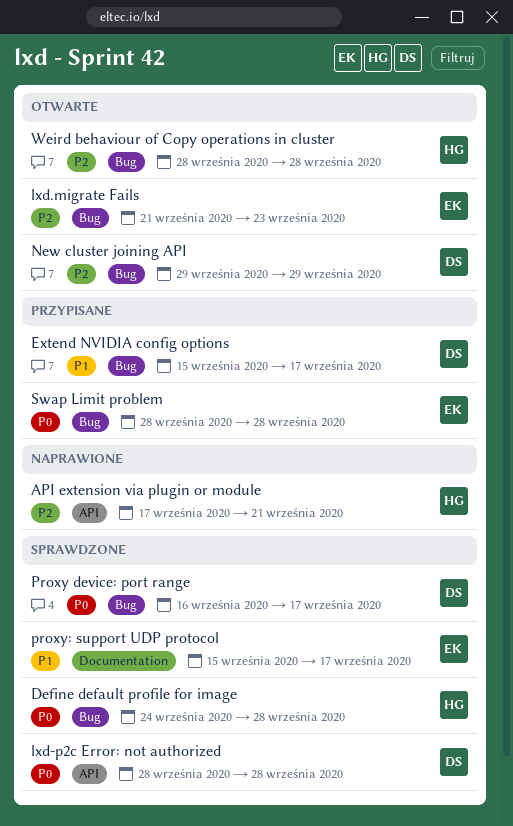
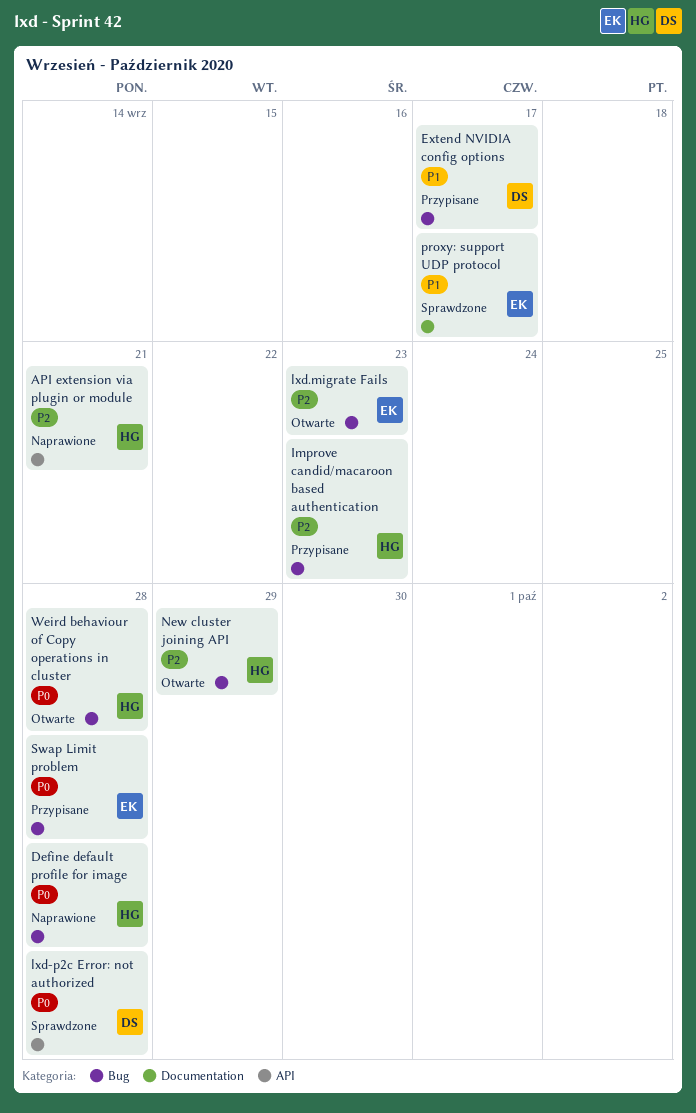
Define default profile for image, status: Sprawdzone -> Naprawione
Improve candid/macaroon based authentication: none -> present
New cluster joining API, owner: DS -> HG
Proxy device: port range: present -> none
Weird behaviour of Copy operations in cluster, priority: P2 -> P0

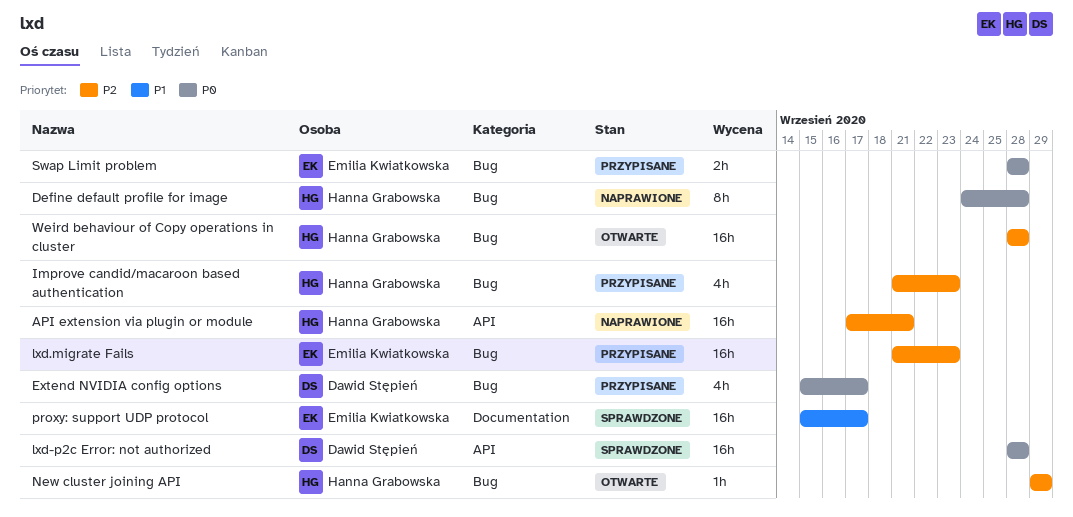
Extend NVIDIA config options, priority: P1 -> P0
lxd.migrate Fails, status: Otwarte -> Przypisane
Weird behaviour of Copy operations in cluster, priority: P0 -> P2

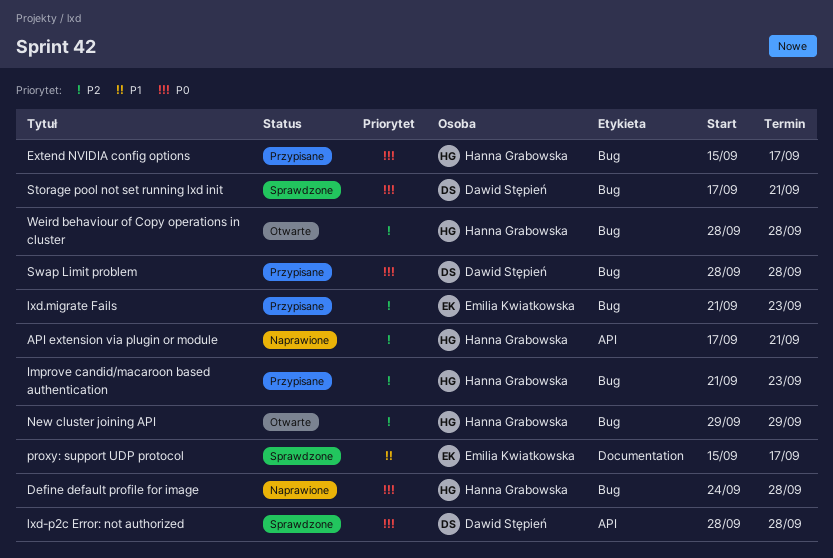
Extend NVIDIA config options, owner: Dawid Stępień -> Hanna Grabowska
Storage pool not set running lxd init: none -> present
Swap Limit problem, owner: Emilia Kwiatkowska -> Dawid Stępień

